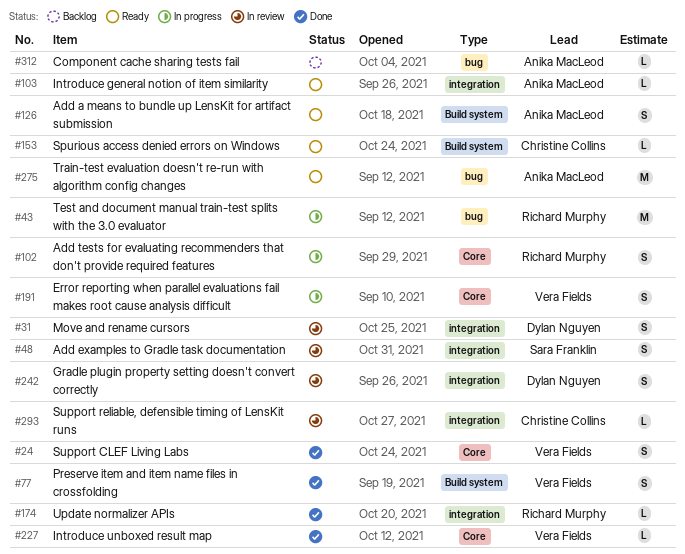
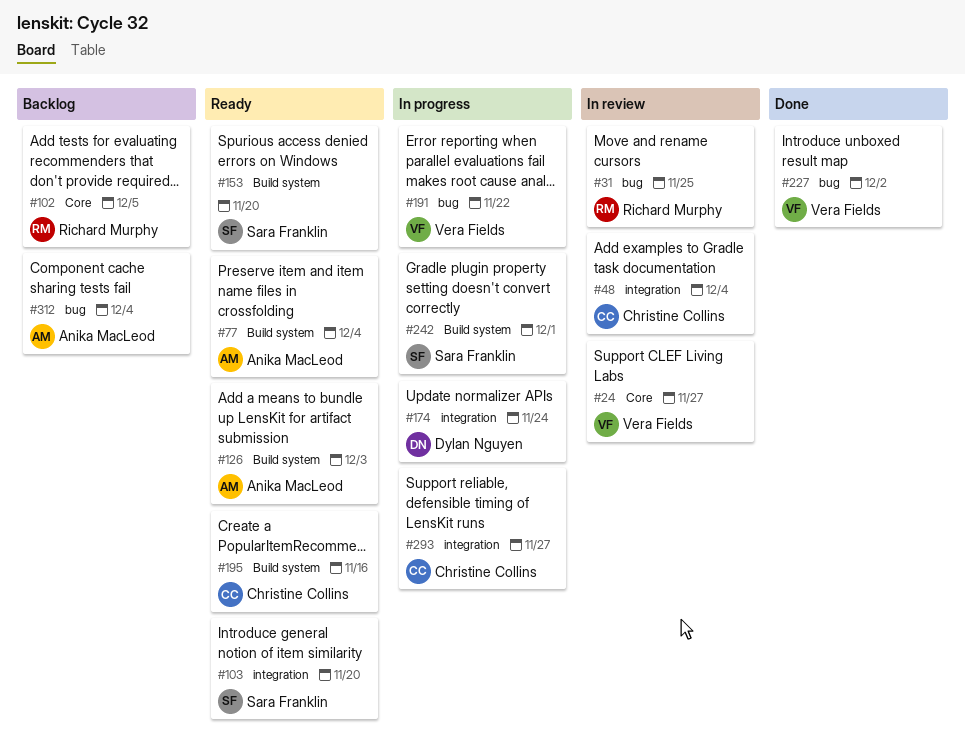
#24, status: Done -> In review
#31, owner: Dylan Nguyen -> Richard Murphy
#31, label: integration -> bug
#43: present -> none
#48, owner: Sara Franklin -> Christine Collins
#77, status: Done -> Ready
#77, owner: Vera Fields -> Anika MacLeod
#102, status: In progress -> Backlog
#103, owner: Anika MacLeod -> Sara Franklin
#153, owner: Christine Collins -> Sara Franklin
#174, status: Done -> In progress
#174, owner: Richard Murphy -> Dylan Nguyen
#191, label: Core -> bug
#195: none -> present
#227, label: Core -> bug
#242, status: In review -> In progress
#242, owner: Dylan Nguyen -> Sara Franklin
#242, label: integration -> Build system
#275: present -> none
#293, status: In review -> In progress

